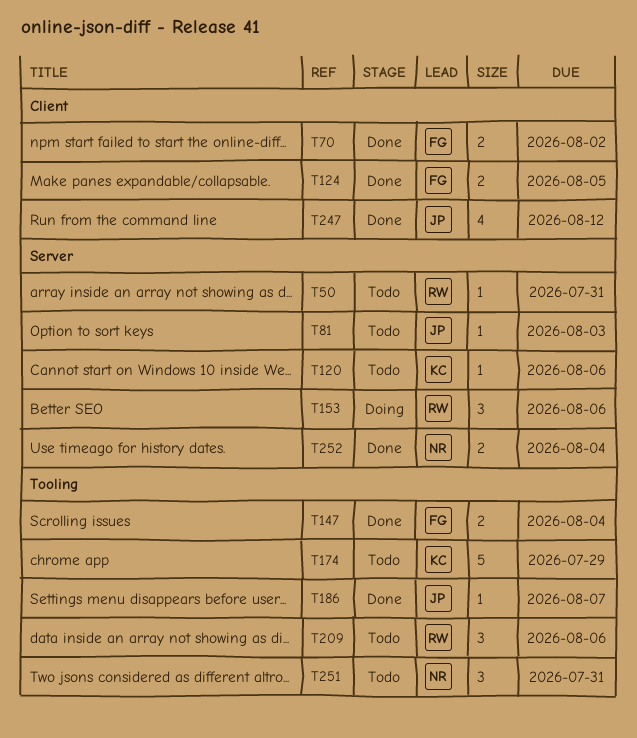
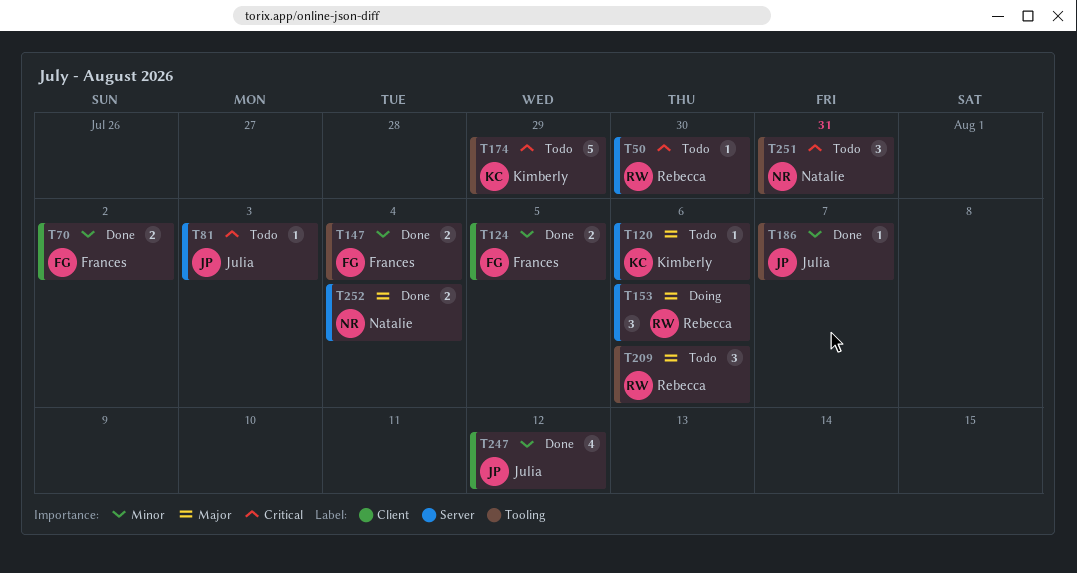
T50, due: Jul 31 -> Jul 30

